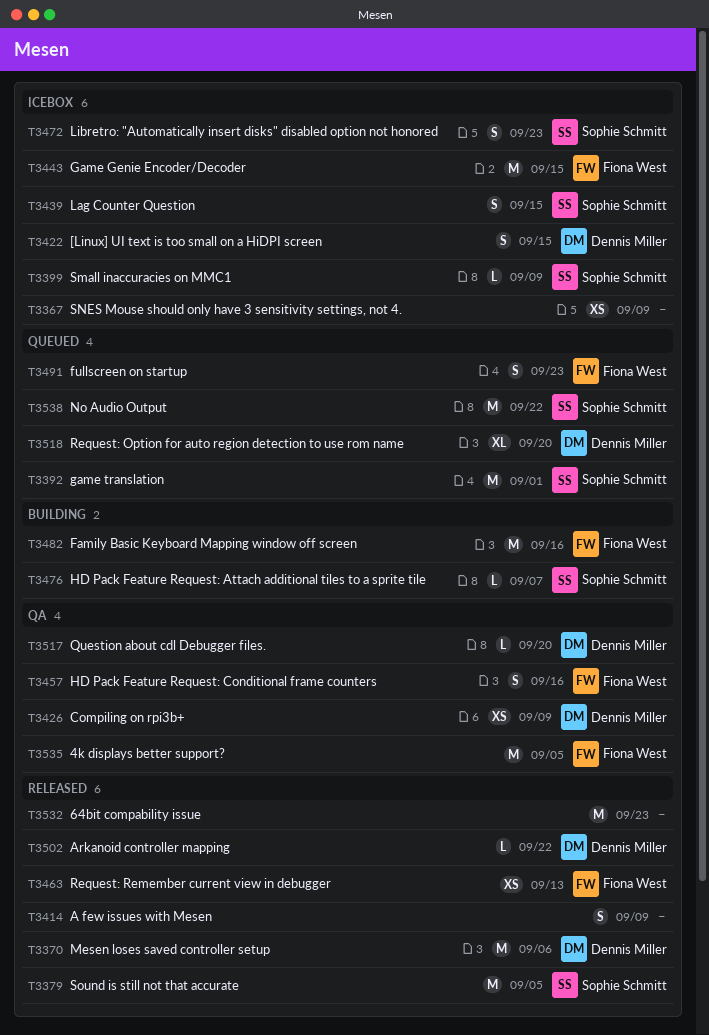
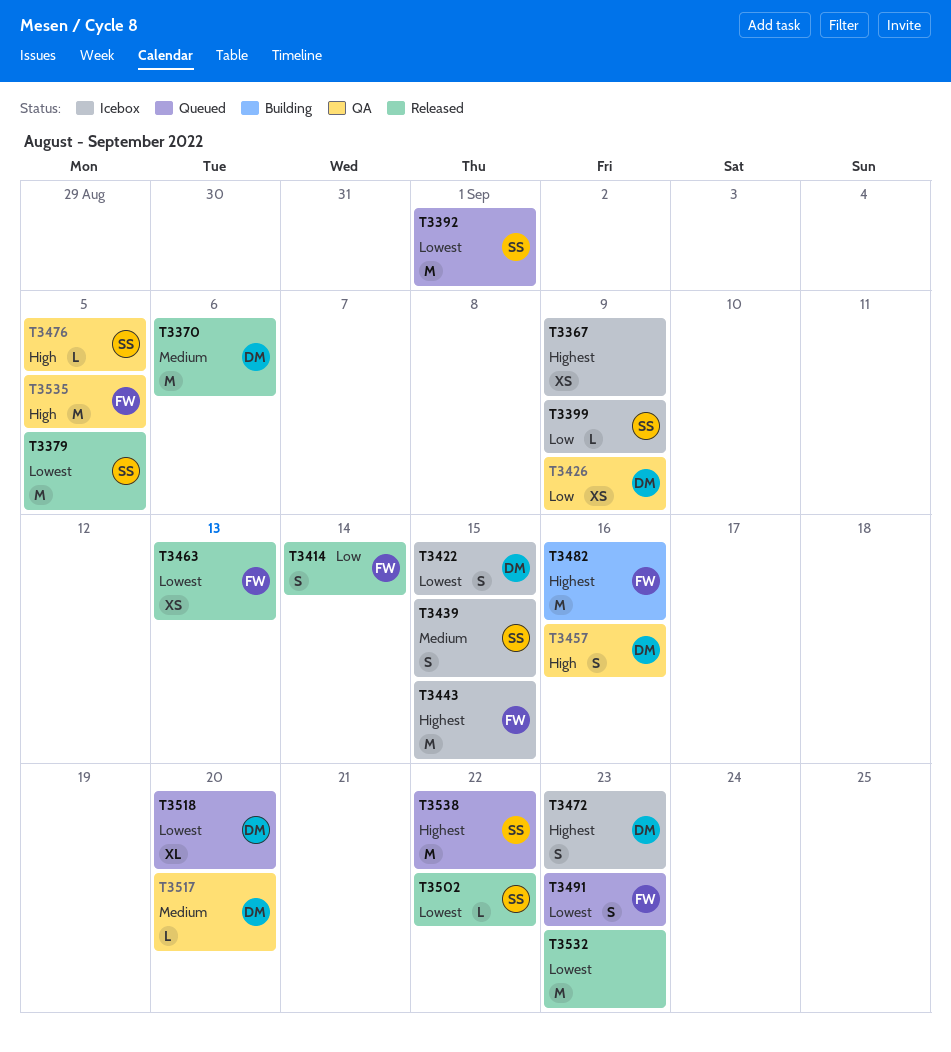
T3414, owner: none -> Fiona West
T3414, due: Sep 9 -> Sep 14
T3457, owner: Fiona West -> Dennis Miller
T3472, owner: Sophie Schmitt -> Dennis Miller
T3476, status: Building -> QA
T3476, due: Sep 7 -> Sep 5
T3502, owner: Dennis Miller -> Sophie Schmitt

